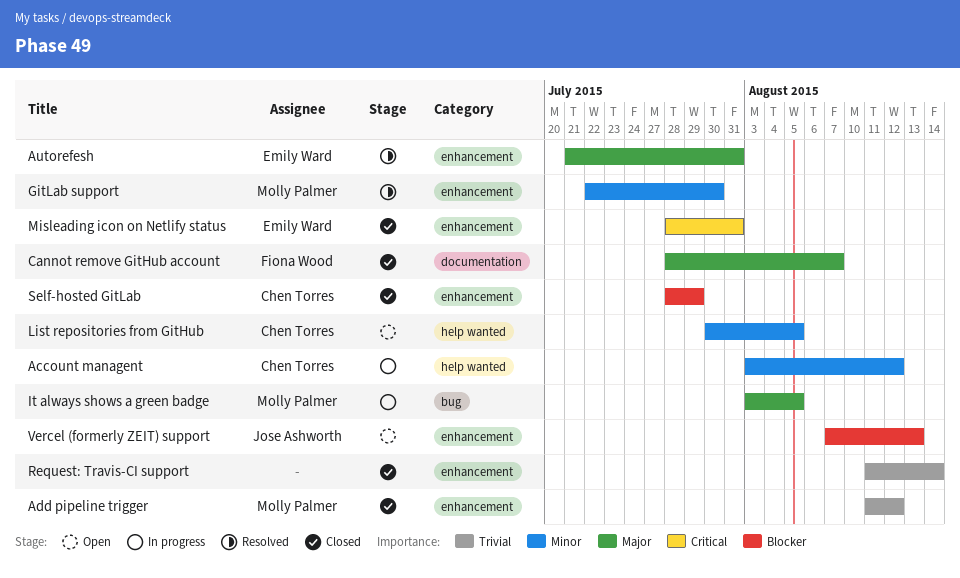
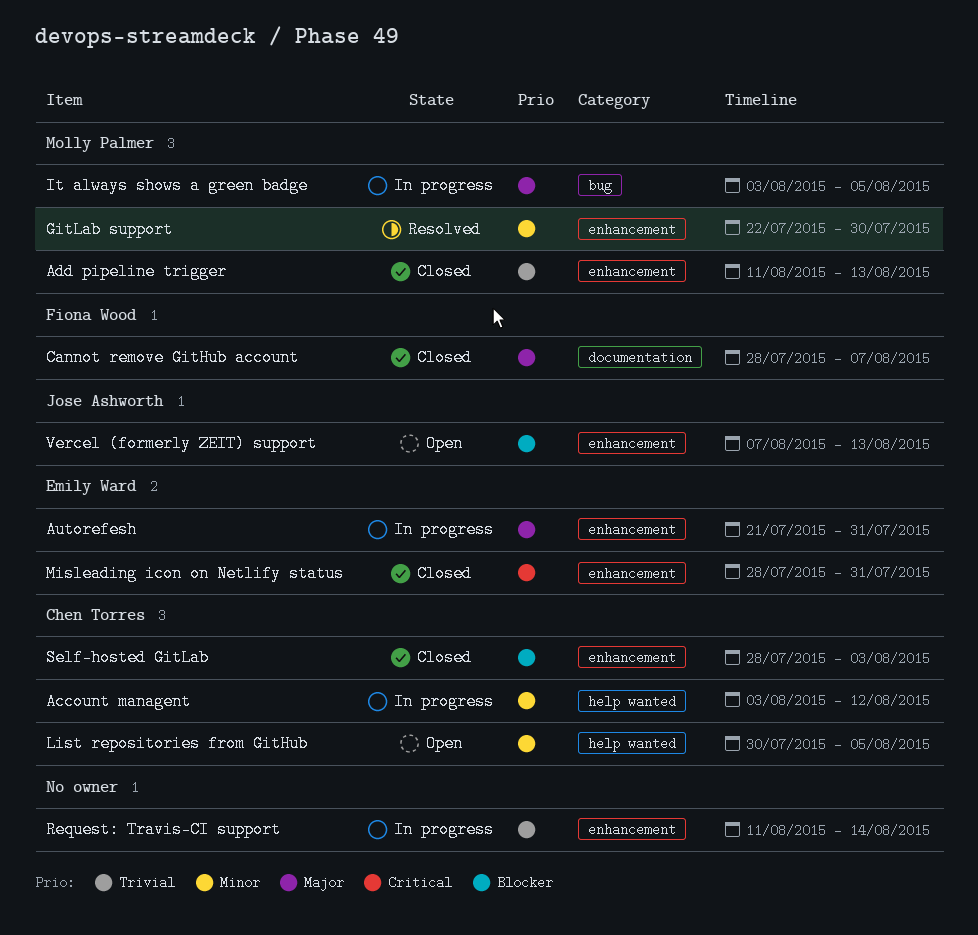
Add pipeline trigger, due: Aug 12 -> Aug 13
Autorefesh, status: Resolved -> In progress
Request: Travis-CI support, status: Closed -> In progress
Self-hosted GitLab, due: Jul 29 -> Aug 3

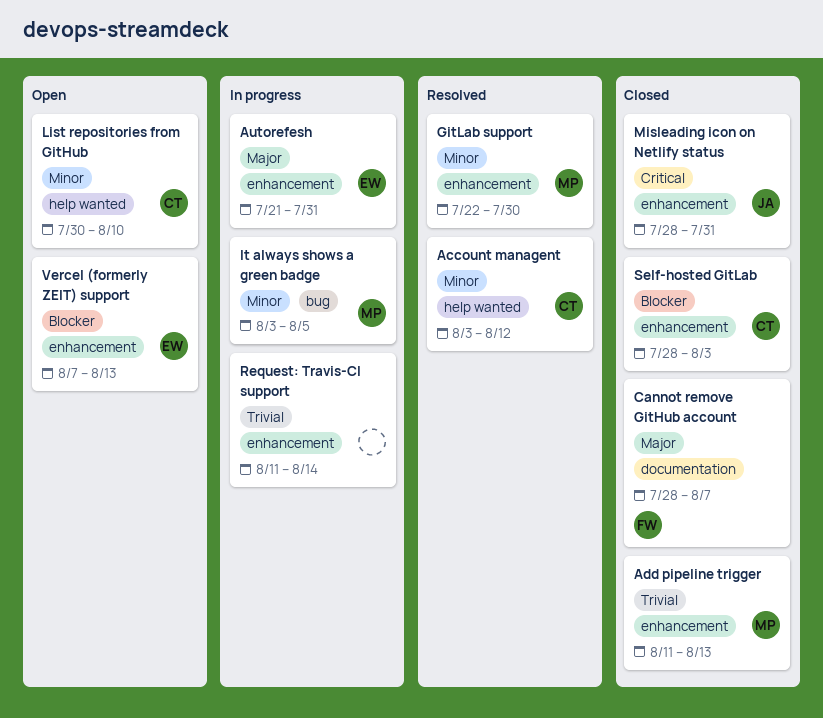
Account managent, status: In progress -> Resolved
It always shows a green badge, priority: Major -> Minor
List repositories from GitHub, due: Aug 5 -> Aug 10
Misleading icon on Netlify status, owner: Emily Ward -> Jose Ashworth
Vercel (formerly ZEIT) support, owner: Jose Ashworth -> Emily Ward

